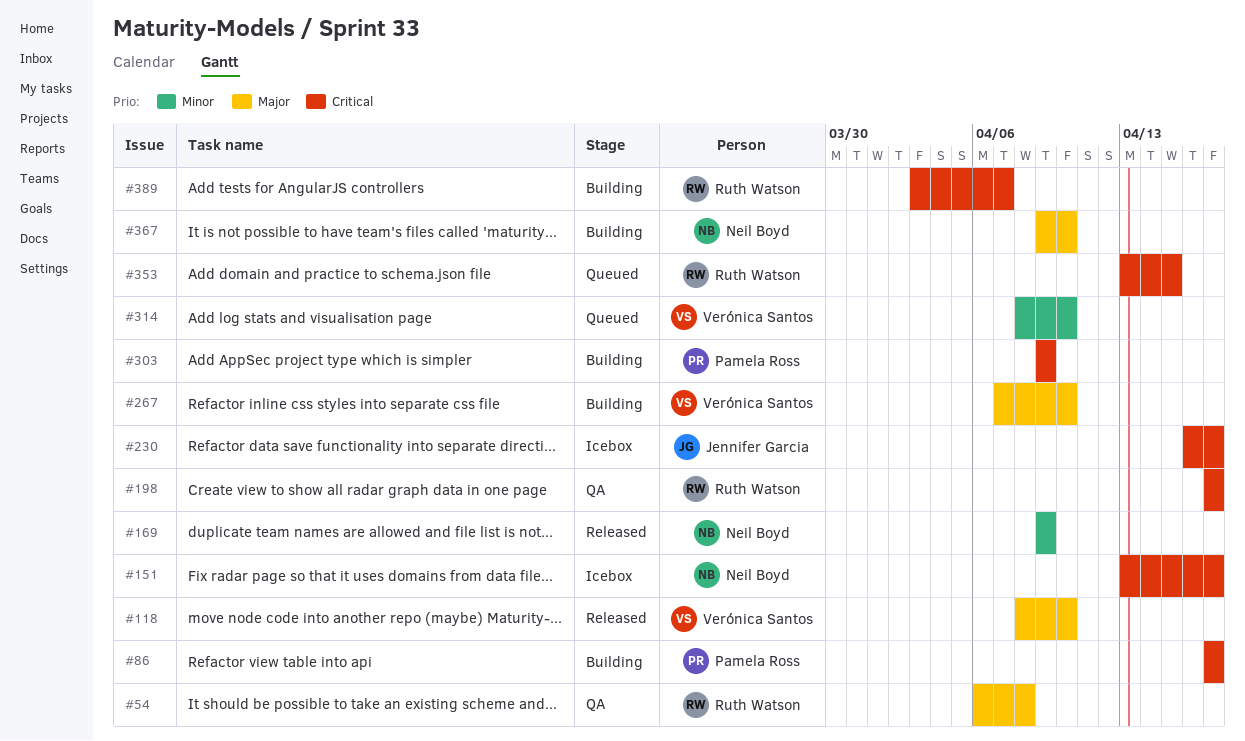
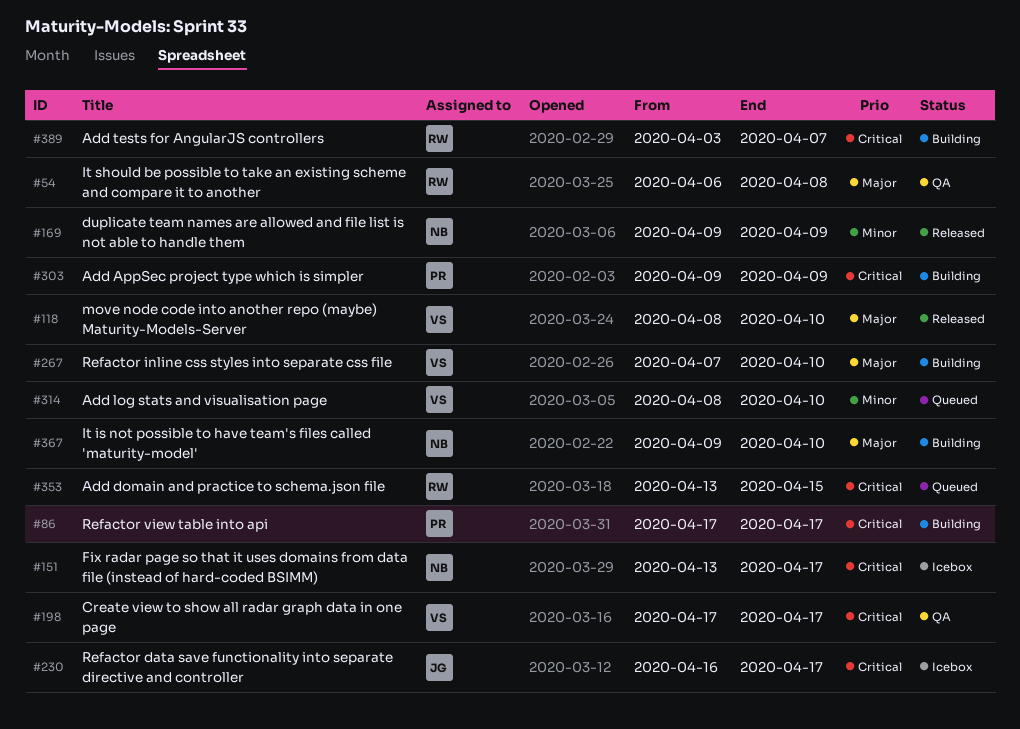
#198, owner: Ruth Watson -> Verónica Santos

